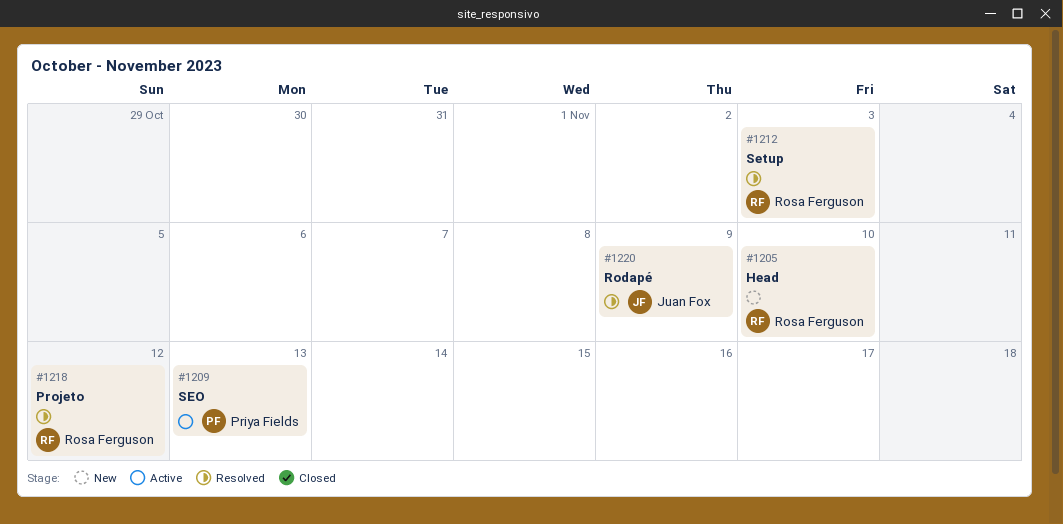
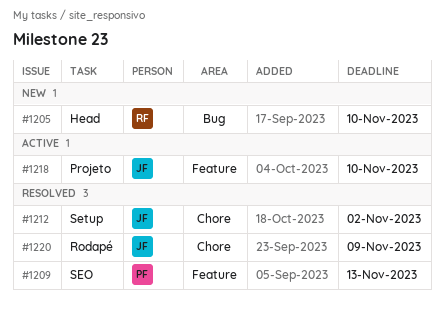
#1209, status: Active -> Resolved
#1212, owner: Rosa Ferguson -> Juan Fox
#1212, due: Nov 3 -> Nov 2
#1218, status: Resolved -> Active
#1218, owner: Rosa Ferguson -> Juan Fox
#1218, due: Nov 12 -> Nov 10

